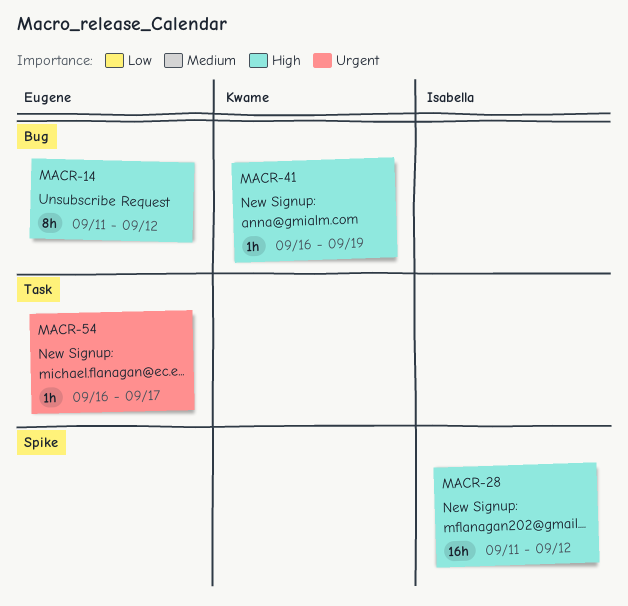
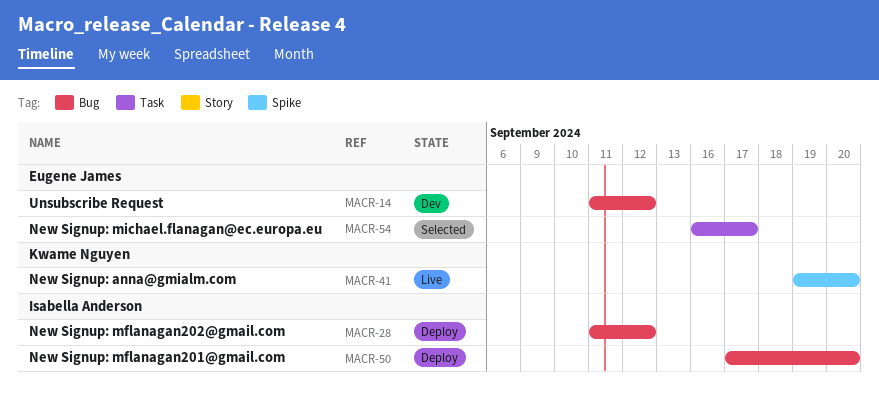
MACR-28, label: Spike -> Bug
MACR-41, label: Bug -> Spike
MACR-41, start: Sep 16 -> Sep 19
MACR-41, due: Sep 19 -> Sep 20
MACR-50: none -> present

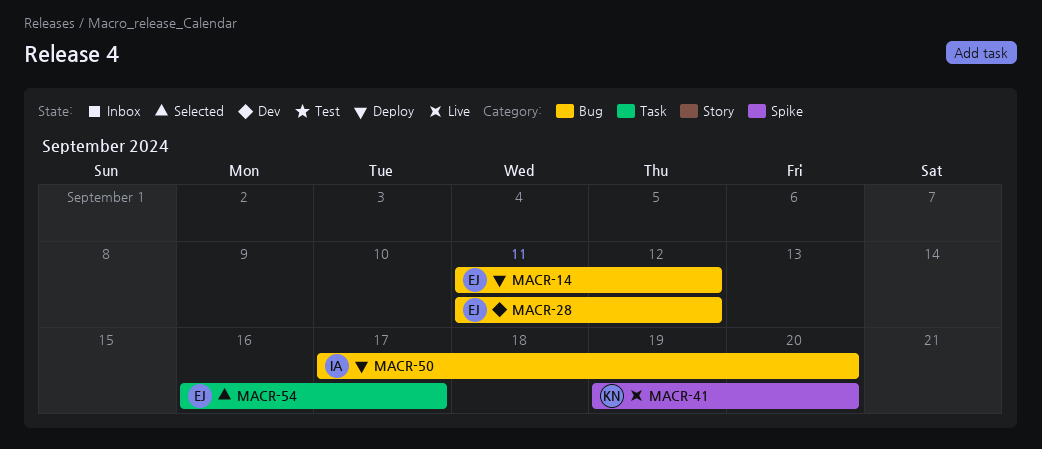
MACR-14, status: Dev -> Deploy
MACR-28, status: Deploy -> Dev
MACR-28, owner: Isabella Anderson -> Eugene James

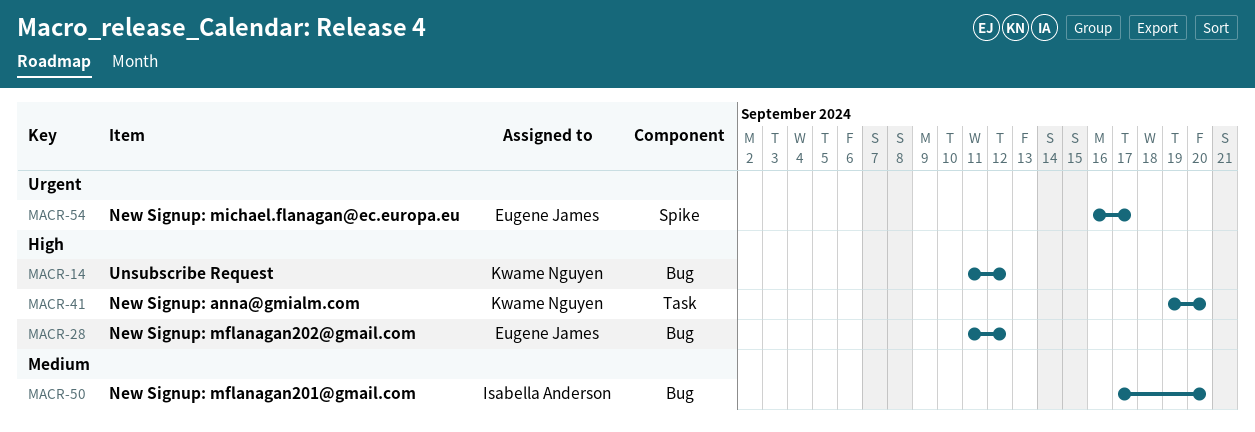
MACR-14, owner: Eugene James -> Kwame Nguyen
MACR-41, label: Spike -> Task
MACR-54, label: Task -> Spike

